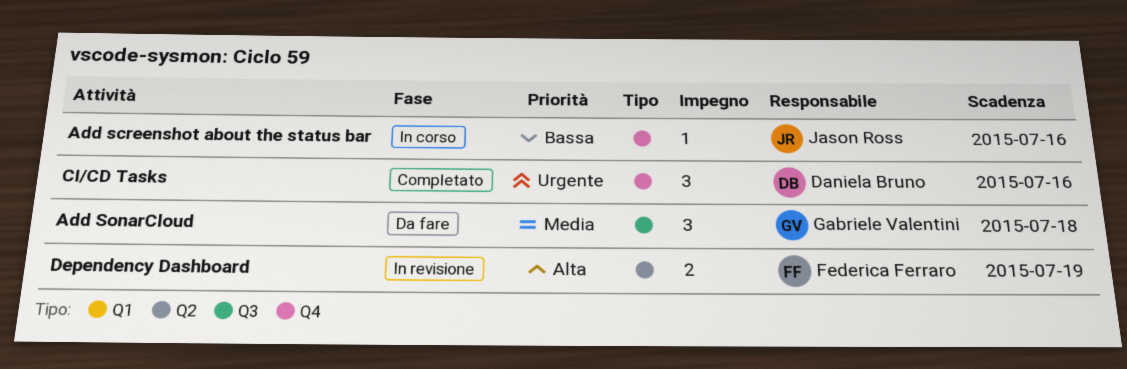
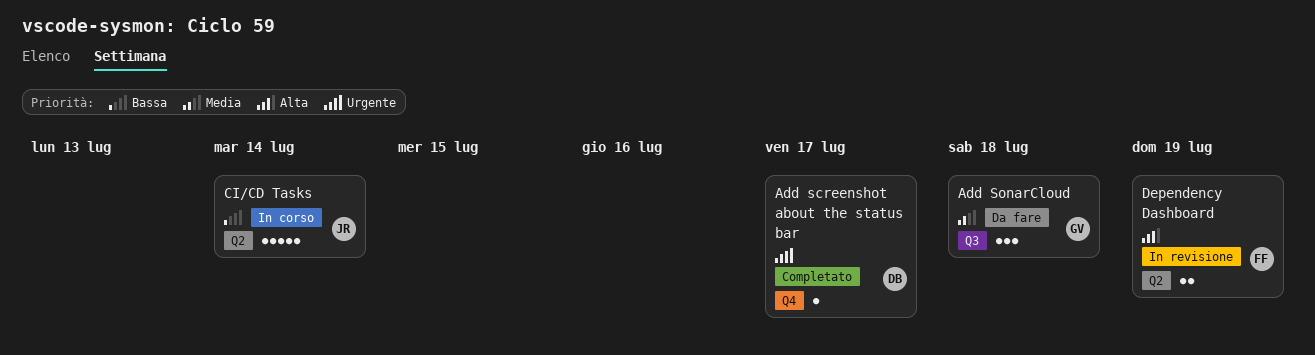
Add screenshot about the status bar, status: In corso -> Completato
Add screenshot about the status bar, owner: Jason Ross -> Daniela Bruno
Add screenshot about the status bar, priority: Bassa -> Urgente
Add screenshot about the status bar, due: Jul 16 -> Jul 17
CI/CD Tasks, status: Completato -> In corso
CI/CD Tasks, owner: Daniela Bruno -> Jason Ross
CI/CD Tasks, priority: Urgente -> Bassa
CI/CD Tasks, label: Q4 -> Q2
CI/CD Tasks, estimate: 3 -> 5
CI/CD Tasks, due: Jul 16 -> Jul 14

